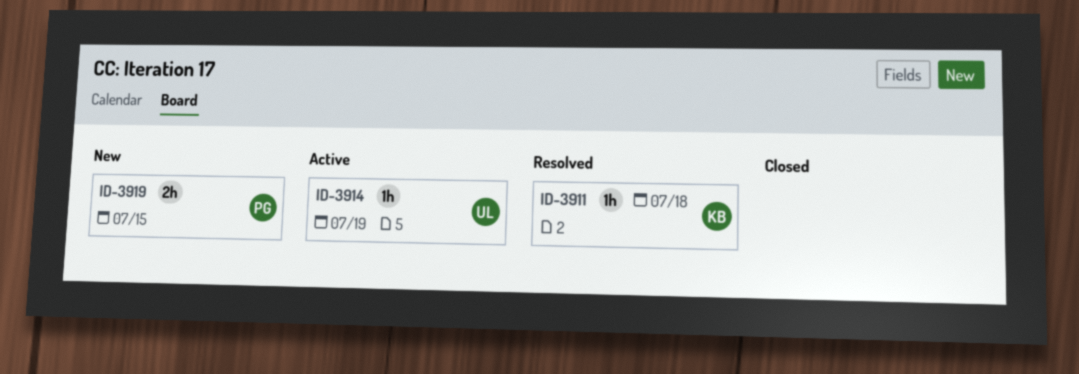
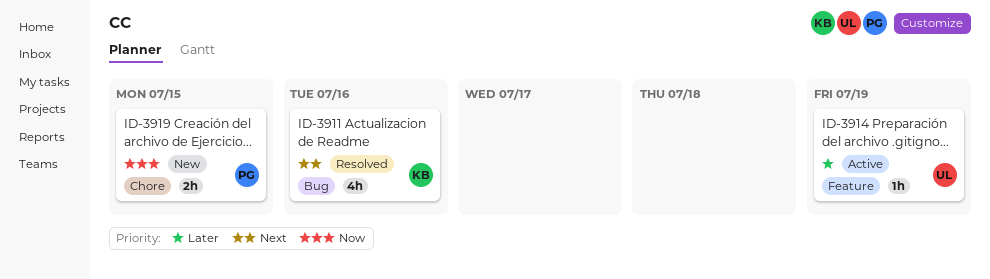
ID-3911, estimate: 1h -> 4h
ID-3911, due: Jul 18 -> Jul 16

